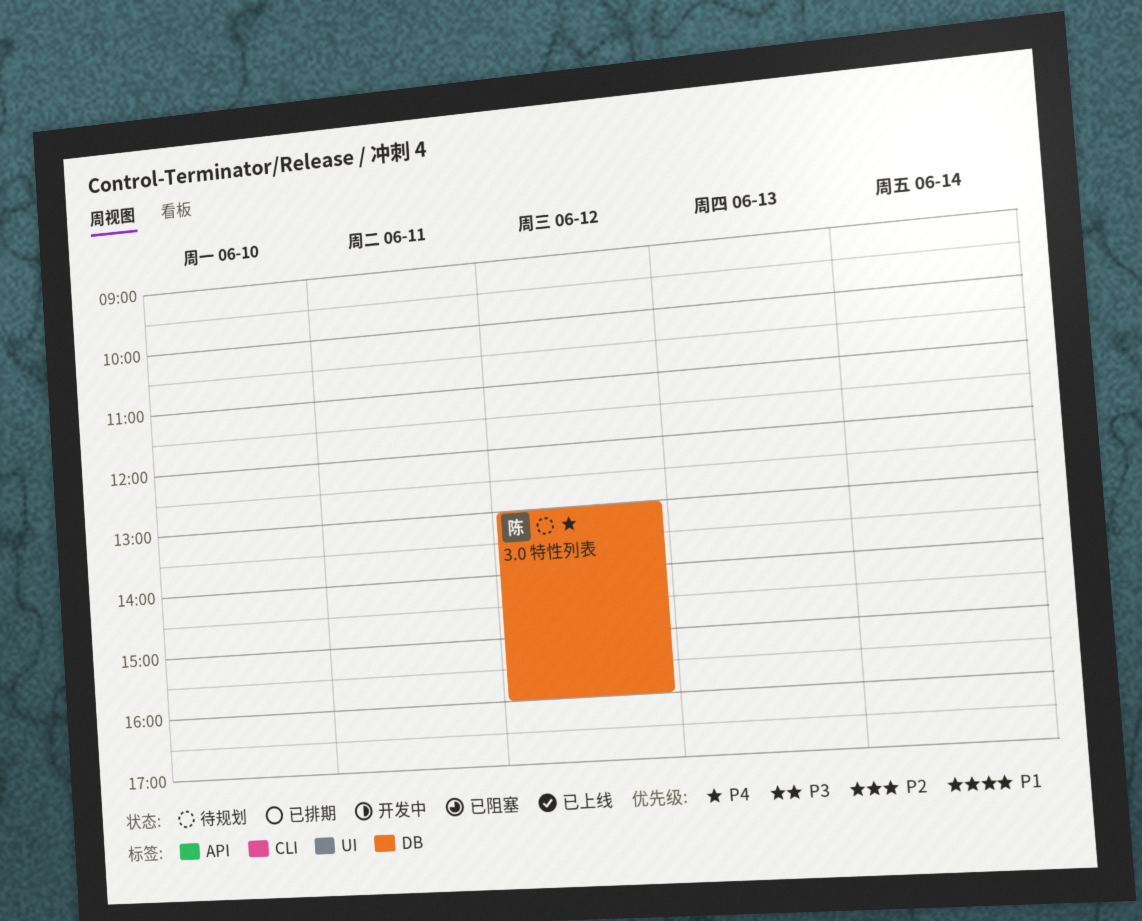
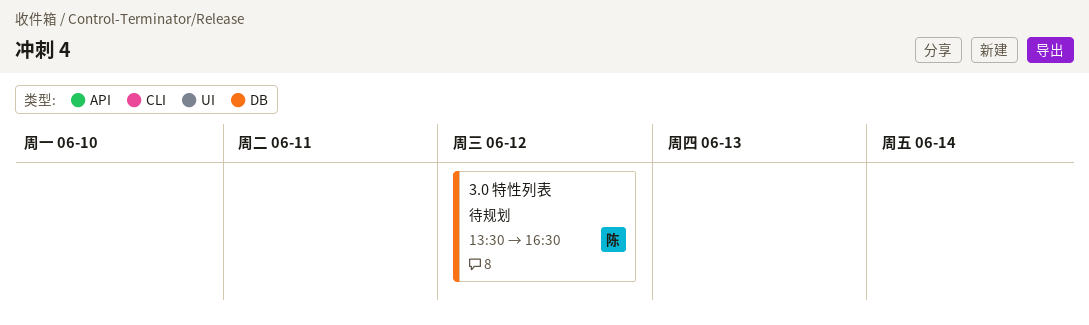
3.0 特性列表, begins: 13:00 -> 13:30
3.0 特性列表, ends: 16:00 -> 16:30

